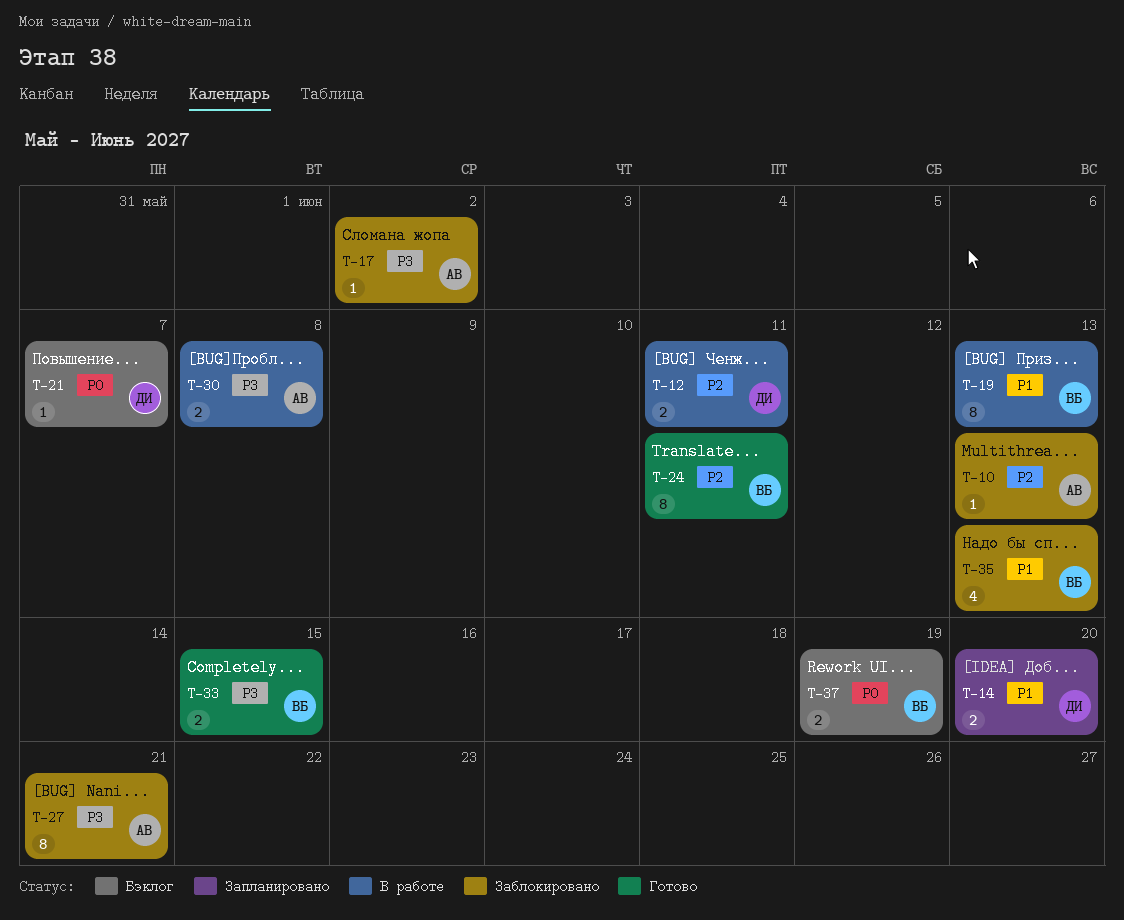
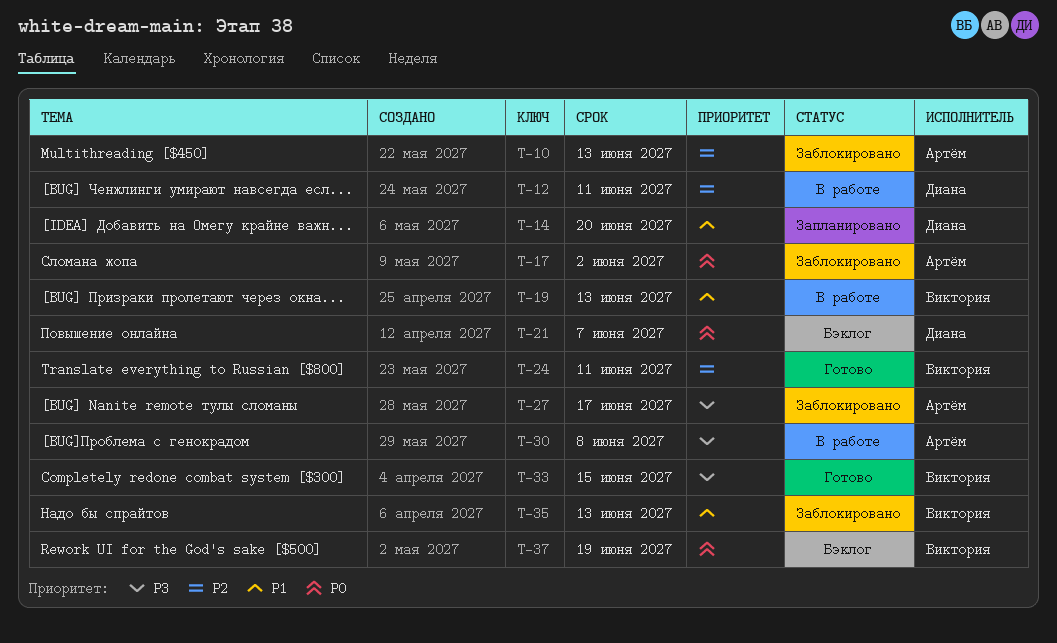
T-17, priority: P3 -> P0
T-27, due: Jun 21 -> Jun 17

